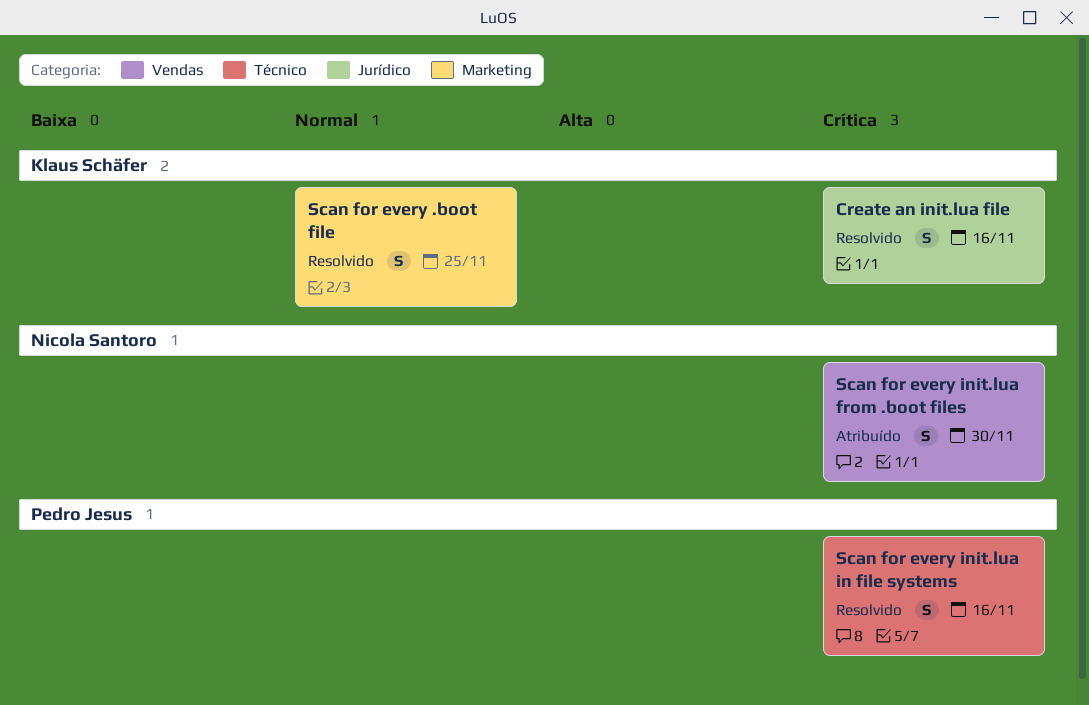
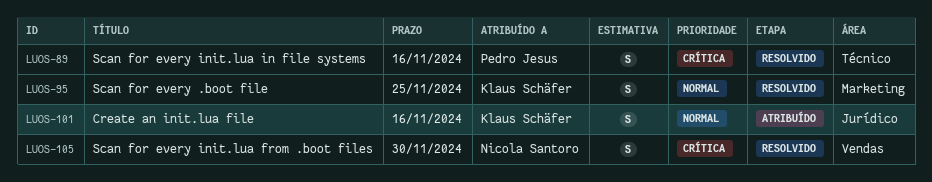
Create an init.lua file, status: Resolvido -> Atribuído
Create an init.lua file, priority: Crítica -> Normal
Scan for every init.lua from .boot files, status: Atribuído -> Resolvido

